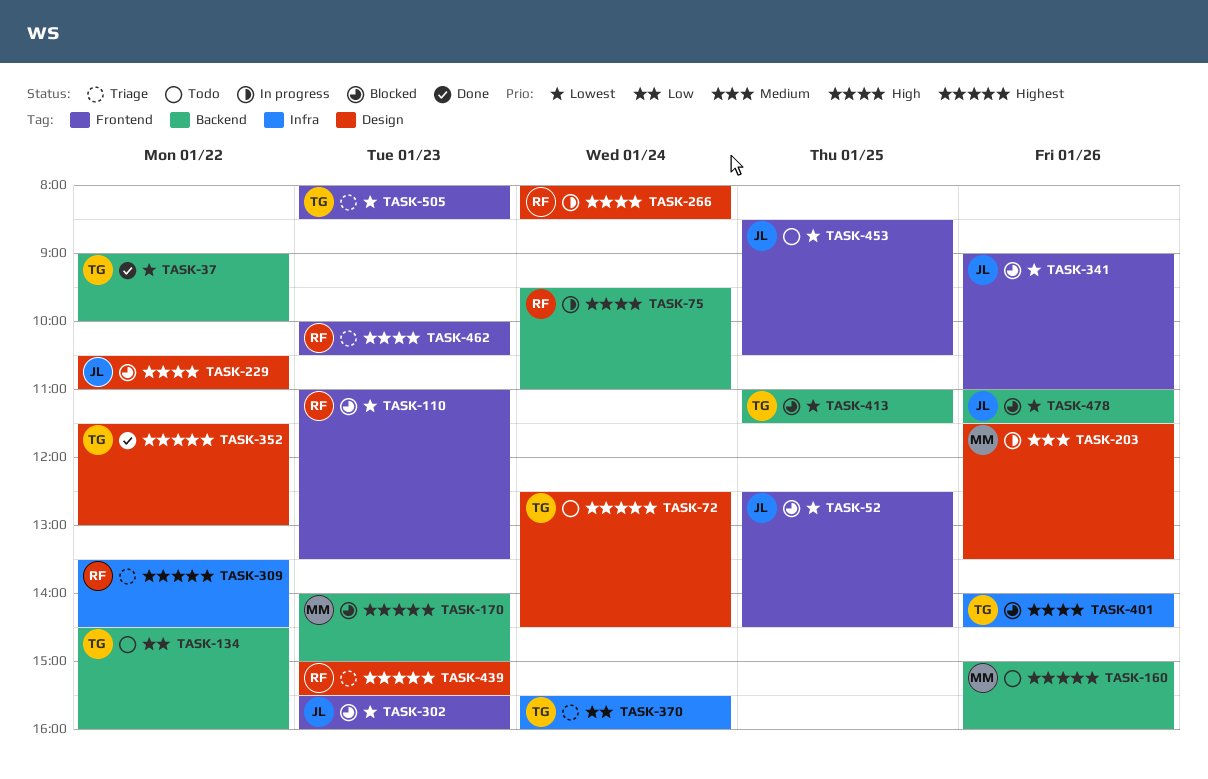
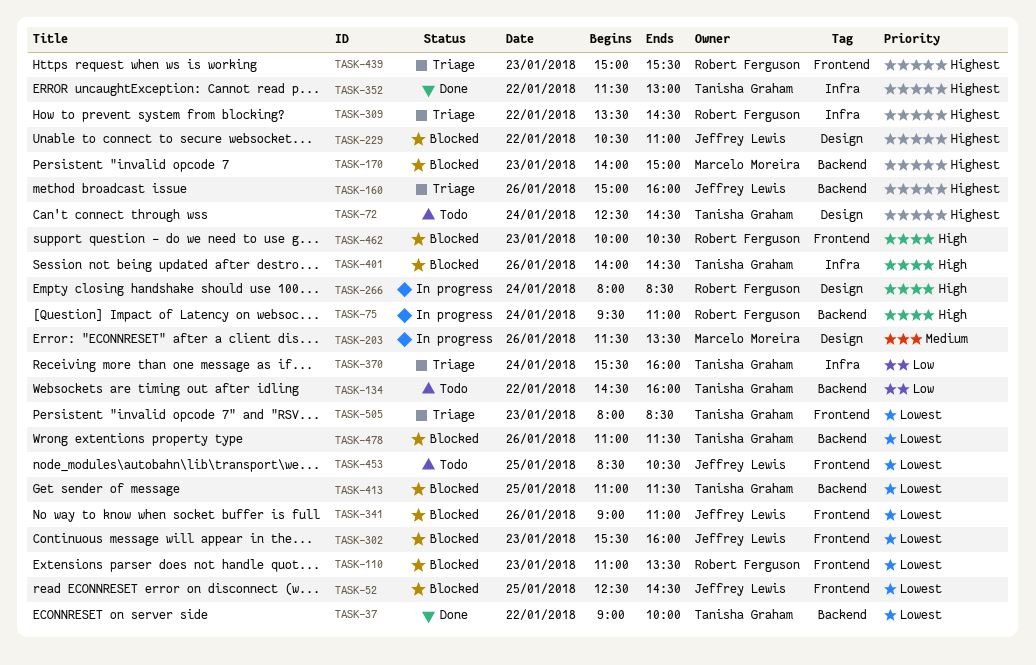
TASK-160, status: Todo -> Triage
TASK-160, owner: Marcelo Moreira -> Jeffrey Lewis
TASK-229, priority: High -> Highest
TASK-352, label: Design -> Infra
TASK-439, label: Design -> Frontend
TASK-462, status: Triage -> Blocked
TASK-478, owner: Jeffrey Lewis -> Tanisha Graham

